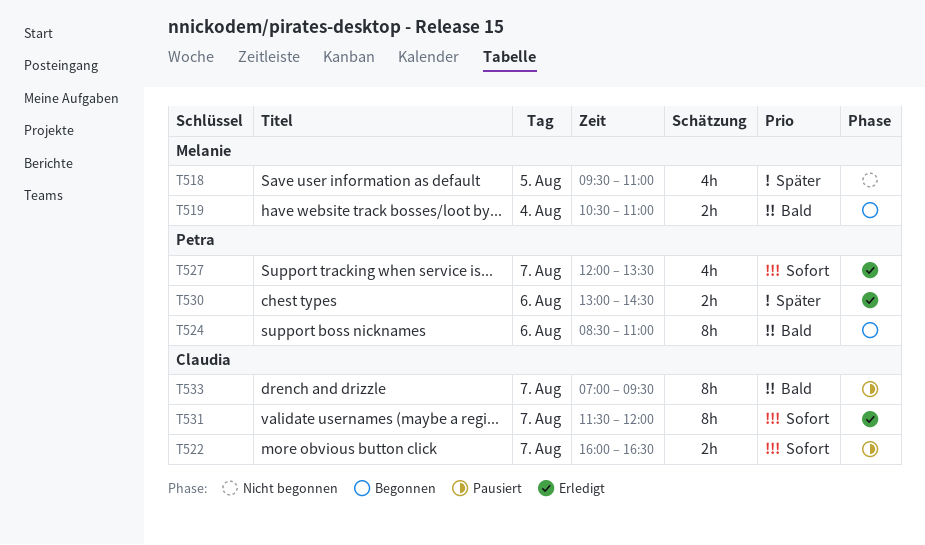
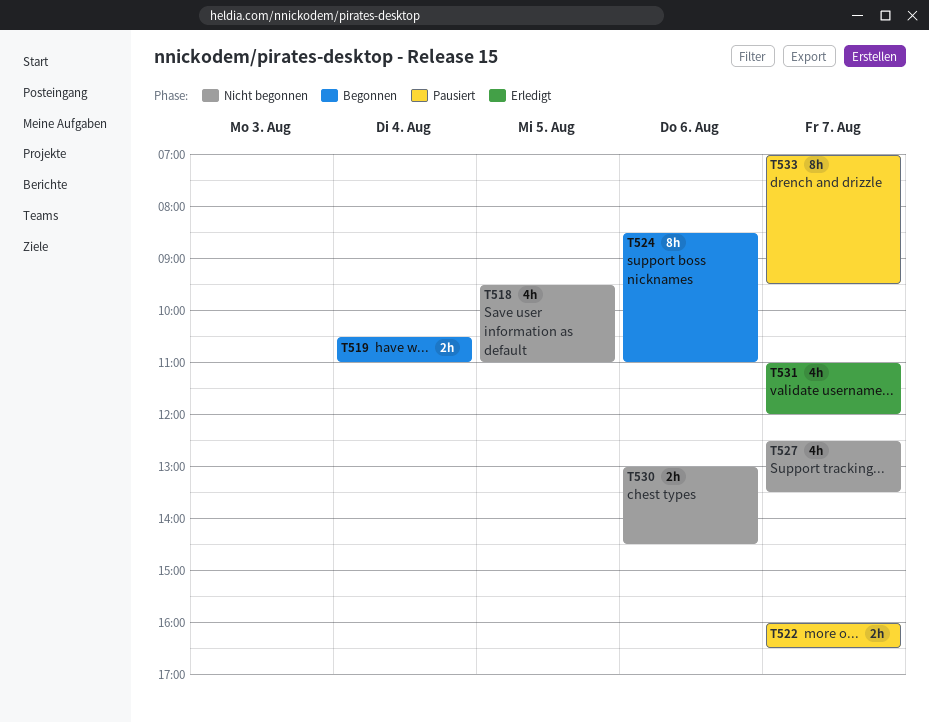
T527, status: Erledigt -> Nicht begonnen
T527, begins: 12:00 -> 12:30
T530, status: Erledigt -> Nicht begonnen
T531, estimate: 8h -> 4h
T531, begins: 11:30 -> 11:00

